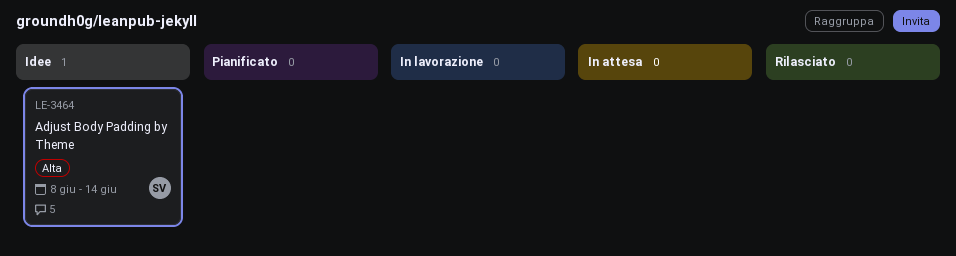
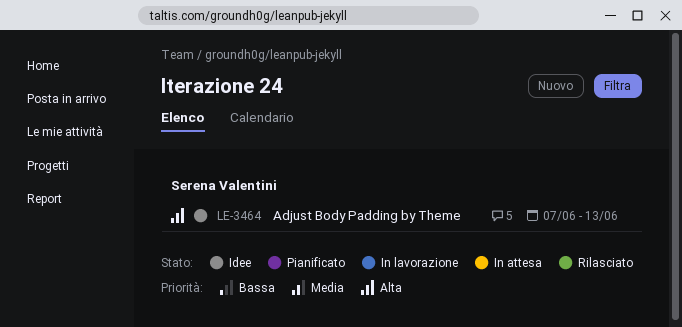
LE-3464, start: Jun 8 -> Jun 7
LE-3464, due: Jun 14 -> Jun 13

